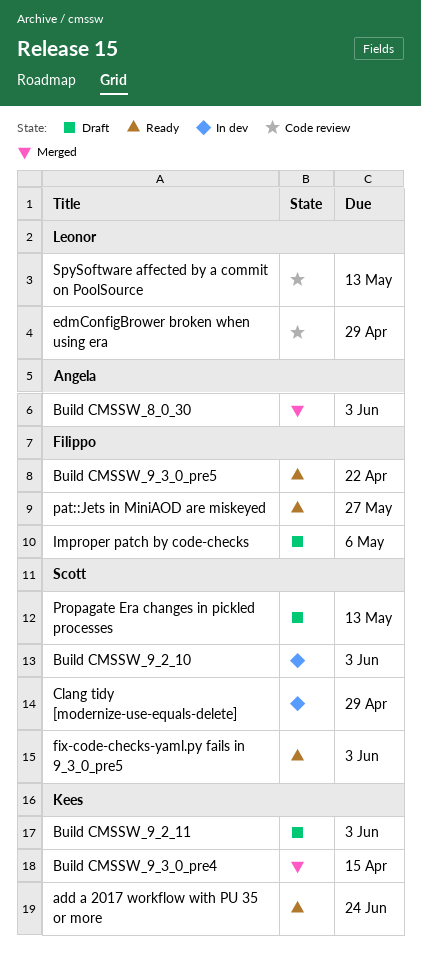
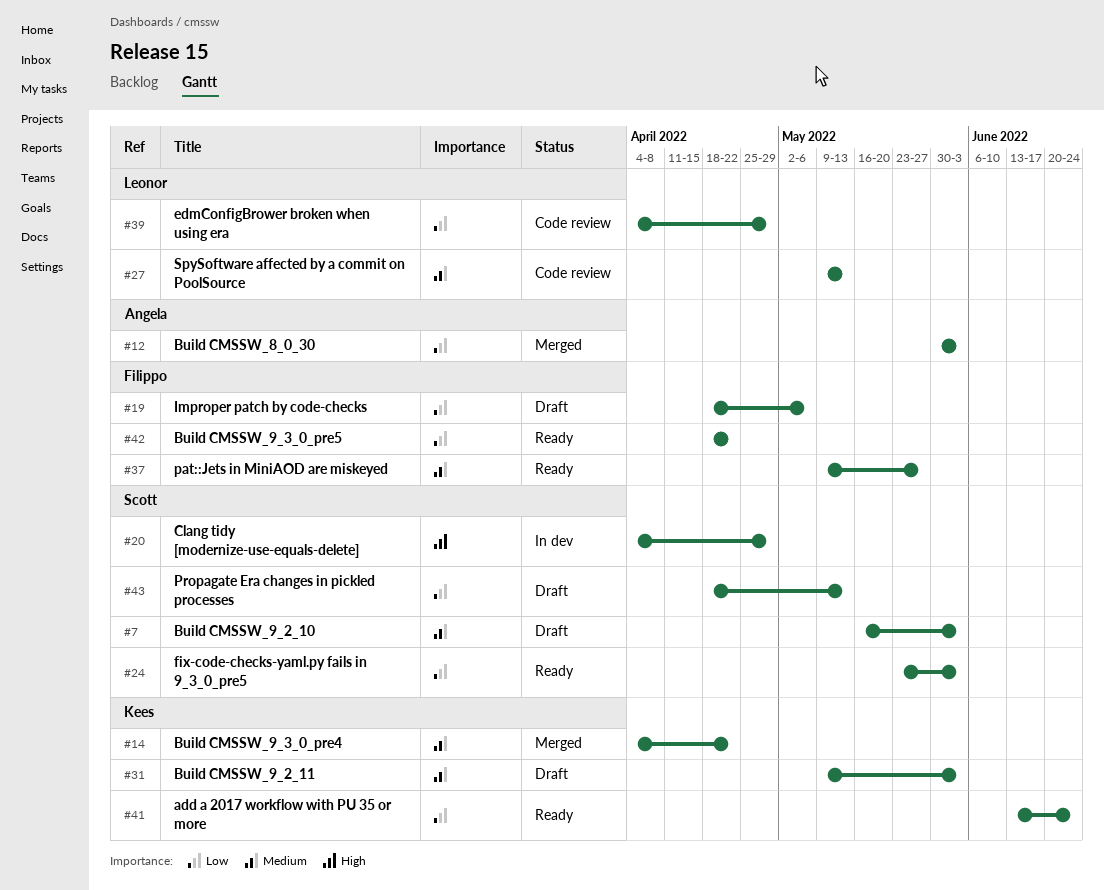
Build CMSSW_9_2_10, status: In dev -> Draft
Build CMSSW_9_3_0_pre4, due: Apr 15 -> Apr 22

